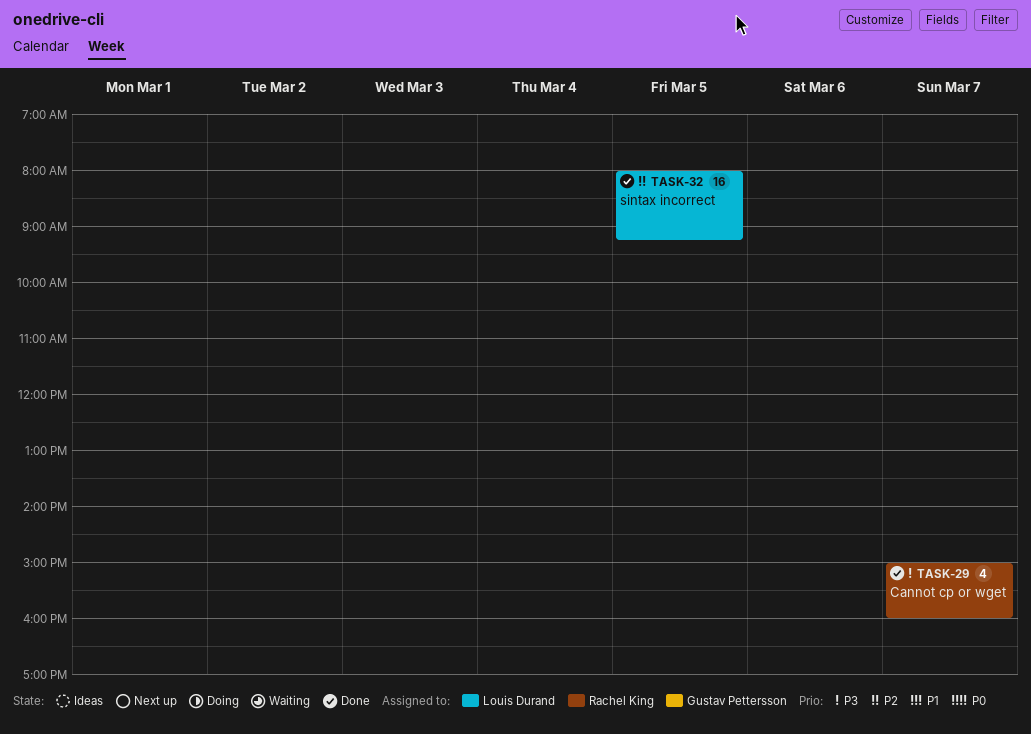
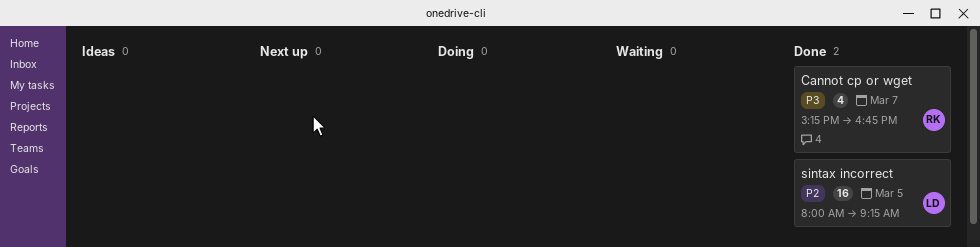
Cannot cp or wget, begins: 15:00 -> 15:15
Cannot cp or wget, ends: 16:00 -> 16:45

